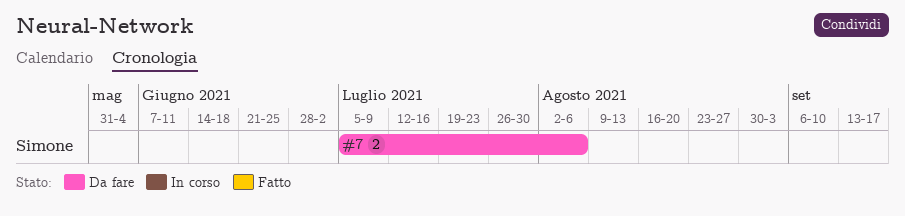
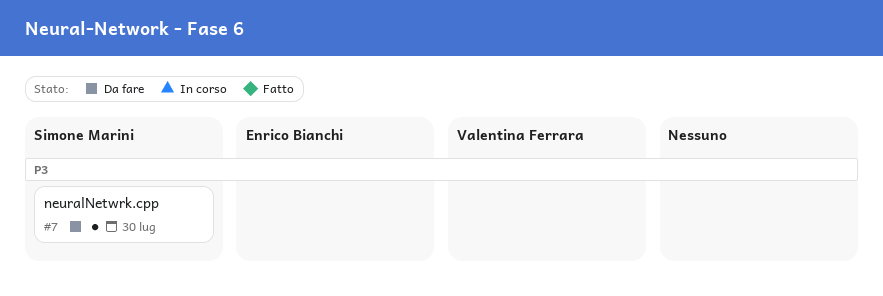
#7, estimate: 2 -> 1
#7, due: Aug 6 -> Jul 30

